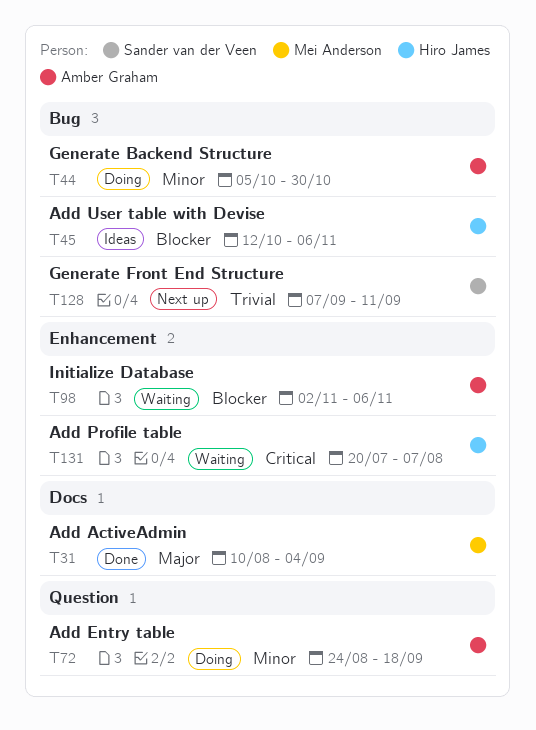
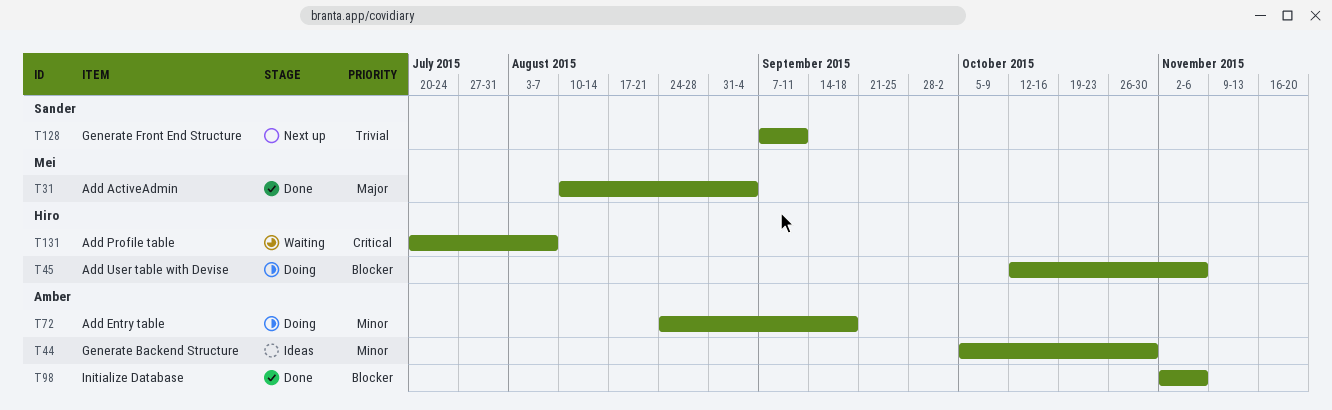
T44, status: Doing -> Ideas
T45, status: Ideas -> Doing
T98, status: Waiting -> Done

